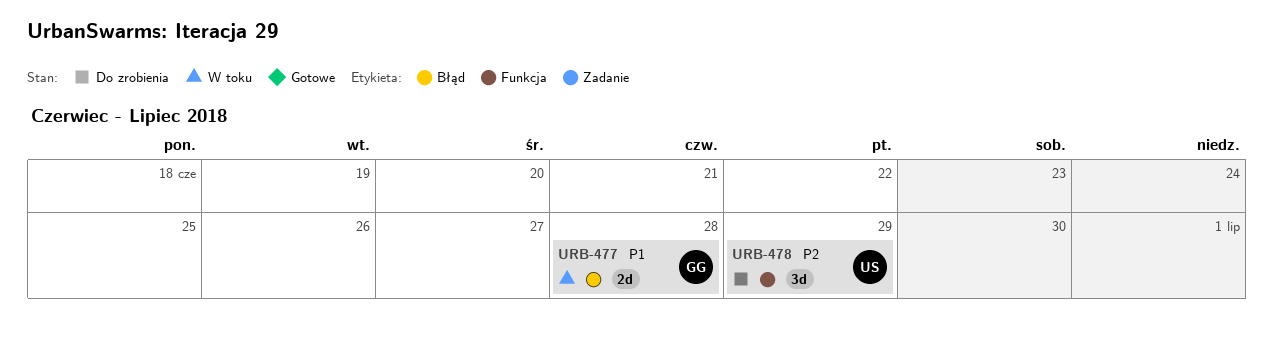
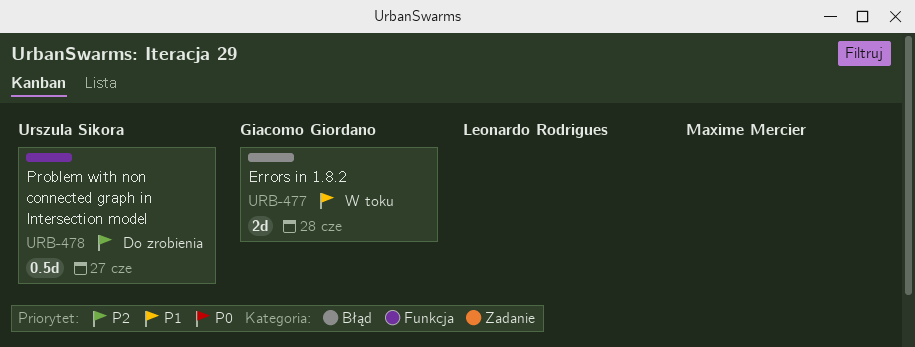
URB-478, estimate: 3d -> 0.5d
URB-478, due: Jun 29 -> Jun 27

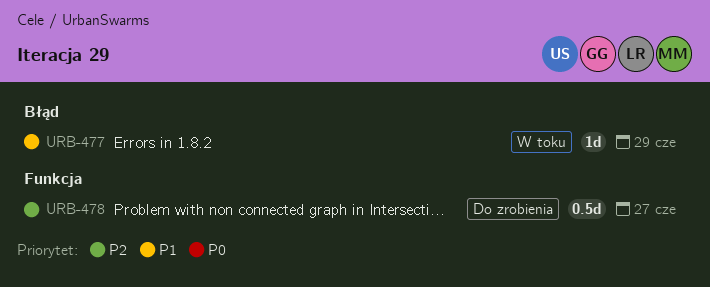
URB-477, estimate: 2d -> 1d
URB-477, due: Jun 28 -> Jun 29

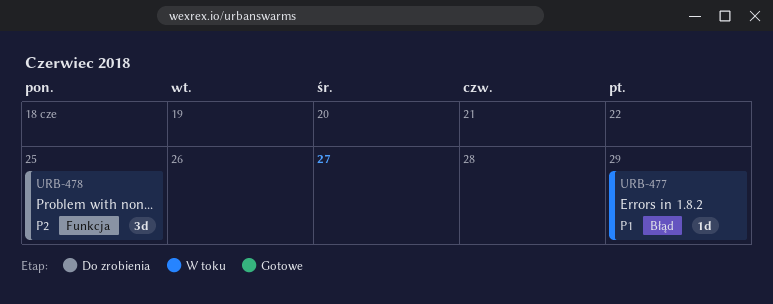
URB-478, estimate: 0.5d -> 3d
URB-478, due: Jun 27 -> Jun 25

